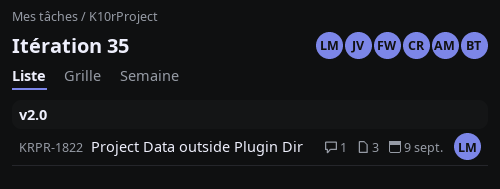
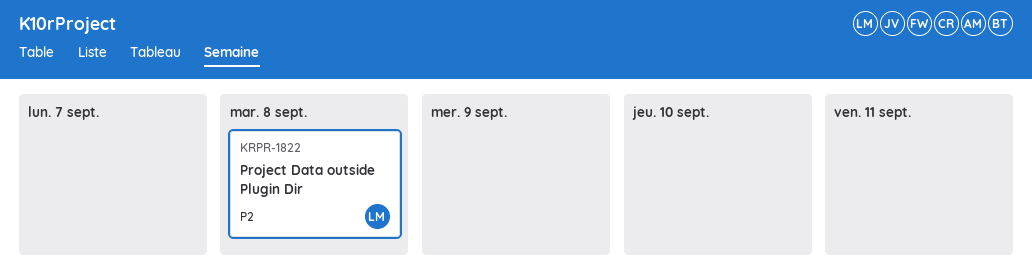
KRPR-1822, due: Sep 9 -> Sep 8

